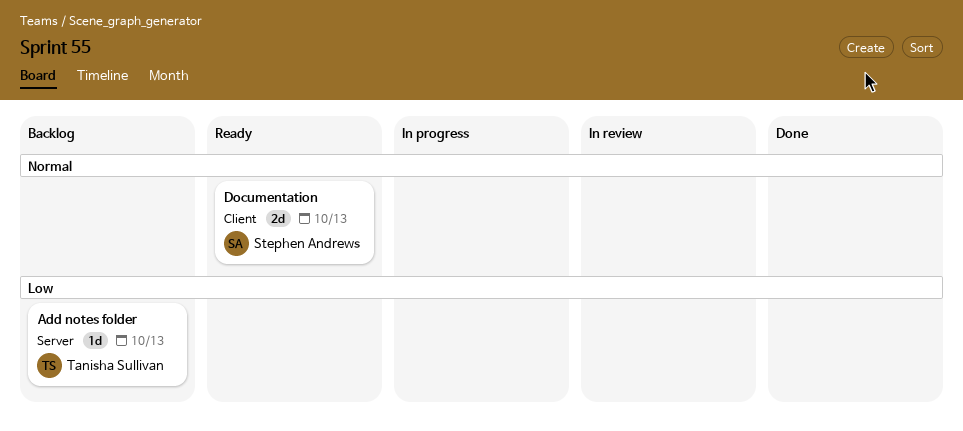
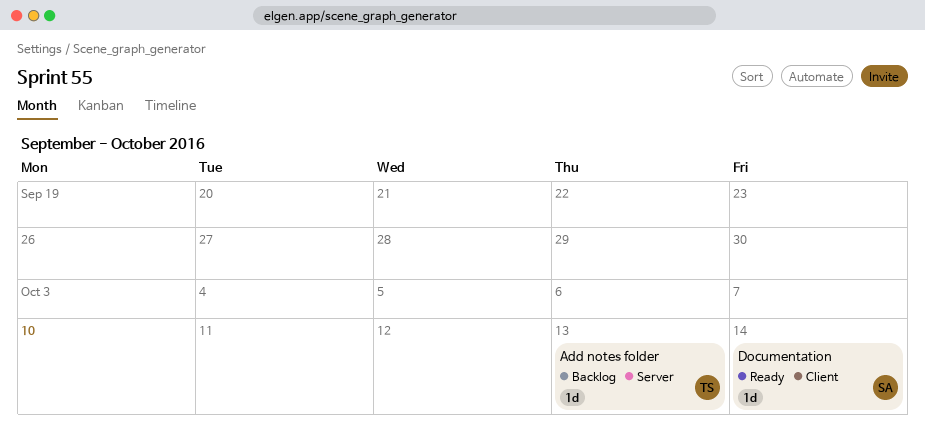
Documentation, estimate: 2d -> 1d
Documentation, due: Oct 13 -> Oct 14

